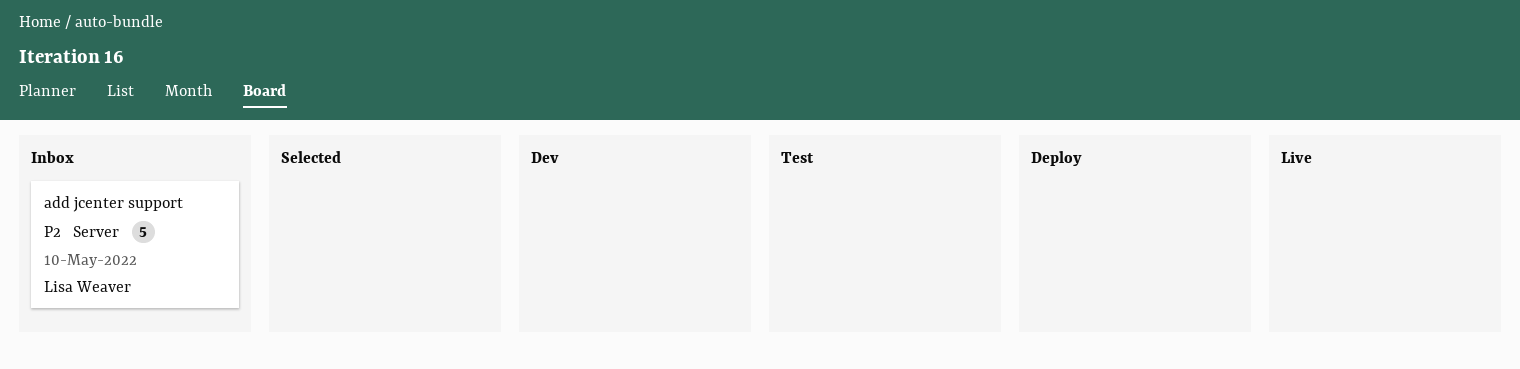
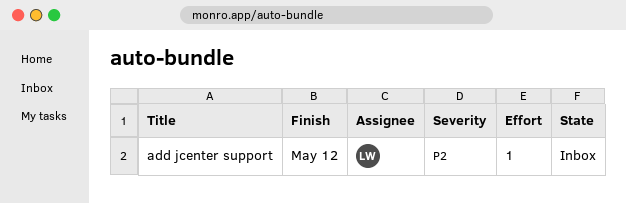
add jcenter support, estimate: 5 -> 1
add jcenter support, due: May 10 -> May 12

